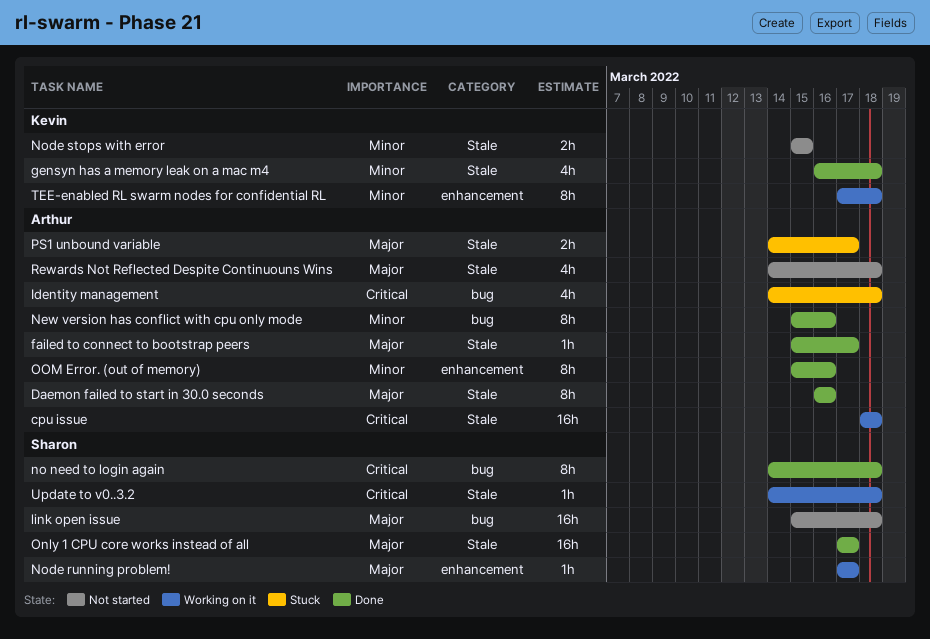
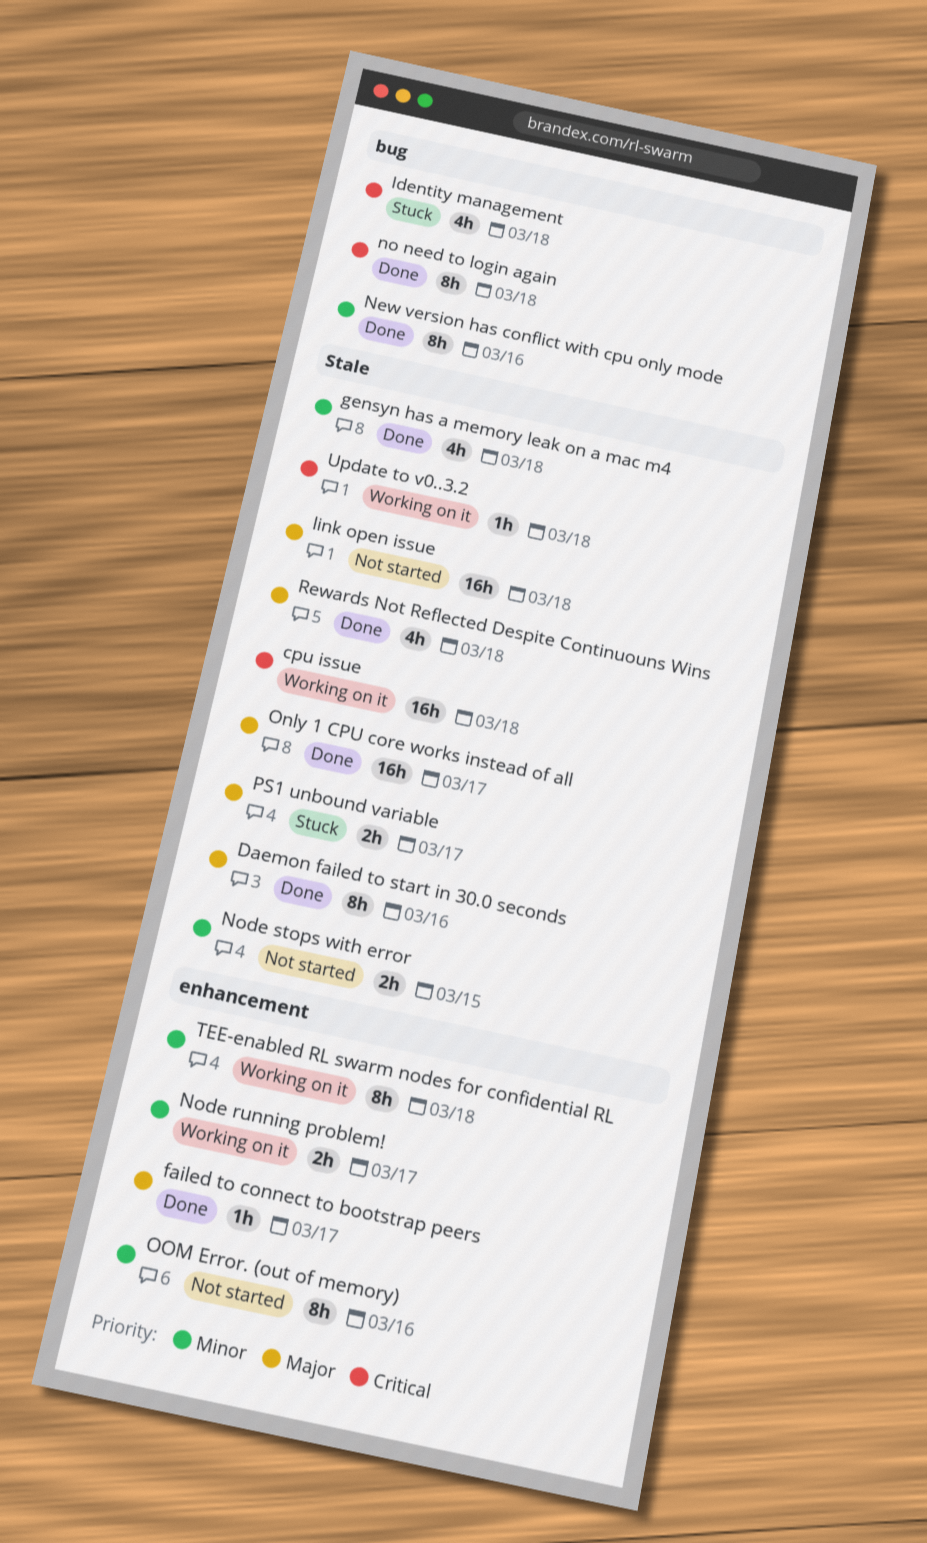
failed to connect to bootstrap peers, label: Stale -> enhancement
link open issue, label: bug -> Stale
Node running problem!, priority: Major -> Minor
Node running problem!, estimate: 1h -> 2h
OOM Error. (out of memory), status: Done -> Not started
Rewards Not Reflected Despite Continuouns Wins, status: Not started -> Done

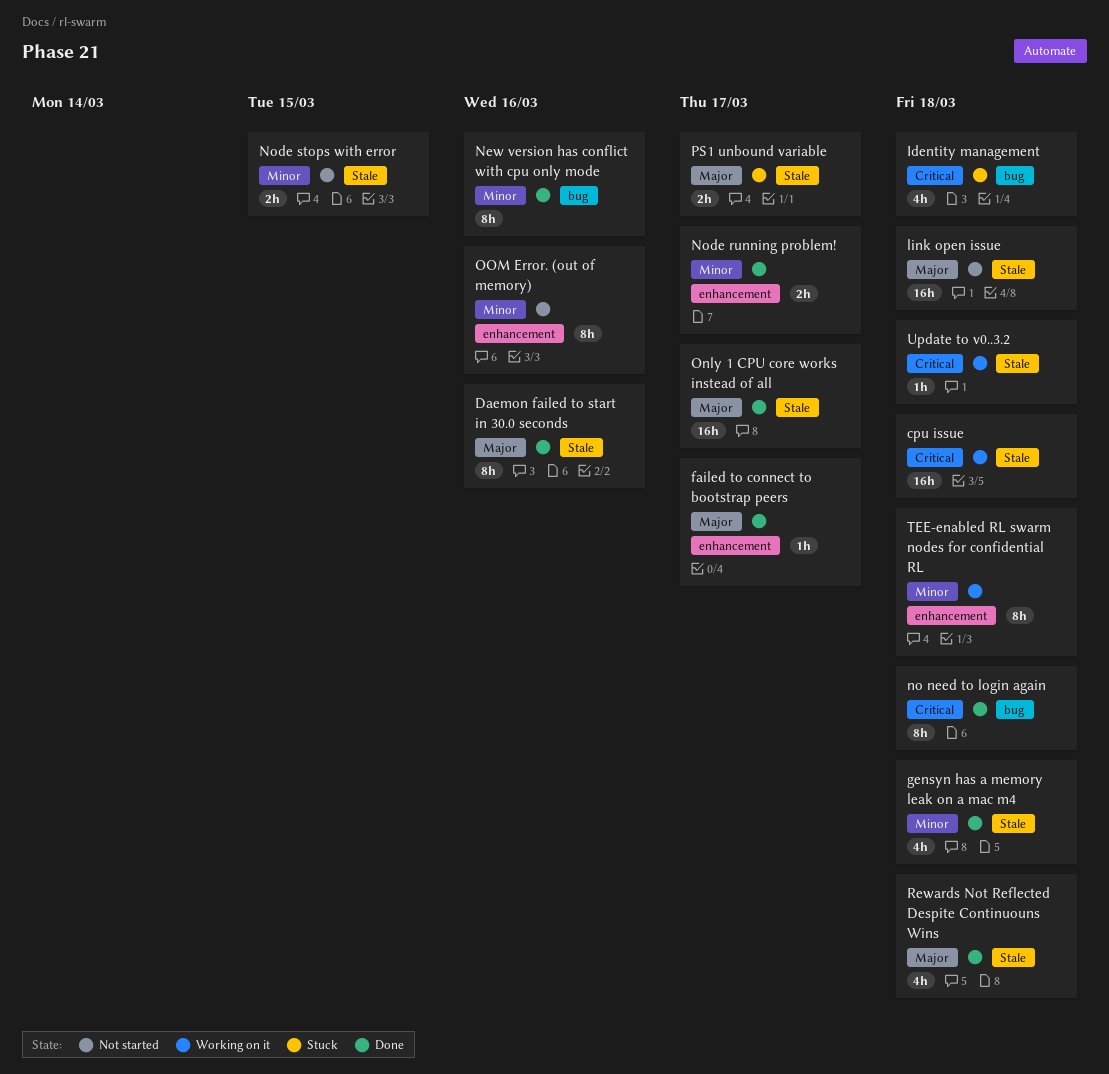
Node running problem!, status: Working on it -> Done

